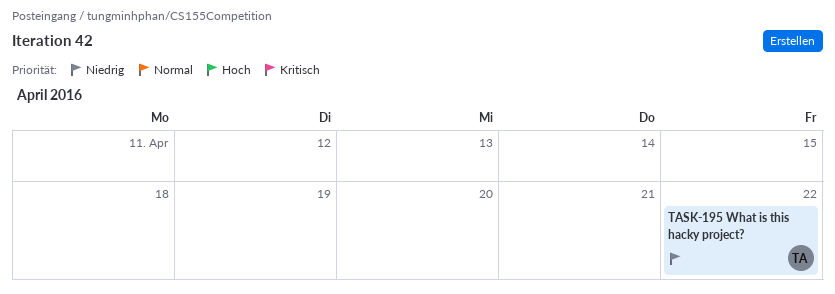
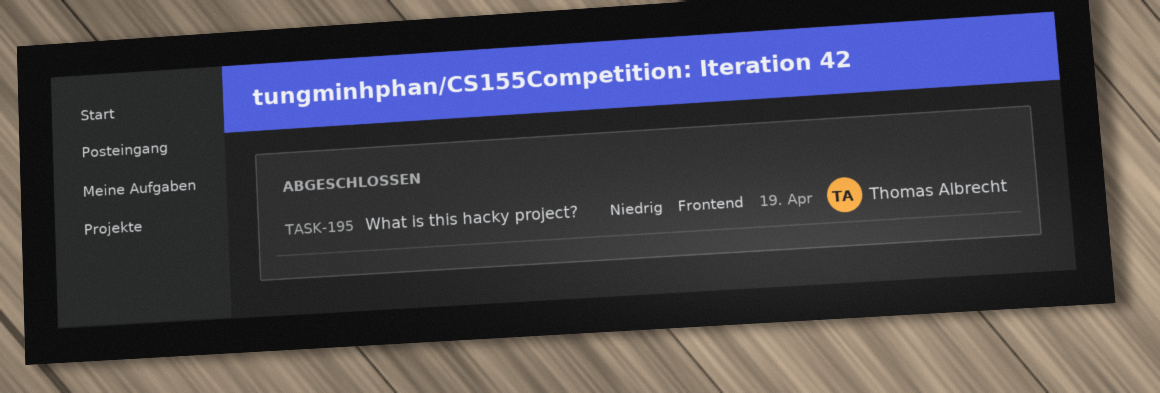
TASK-195, due: Apr 22 -> Apr 19

